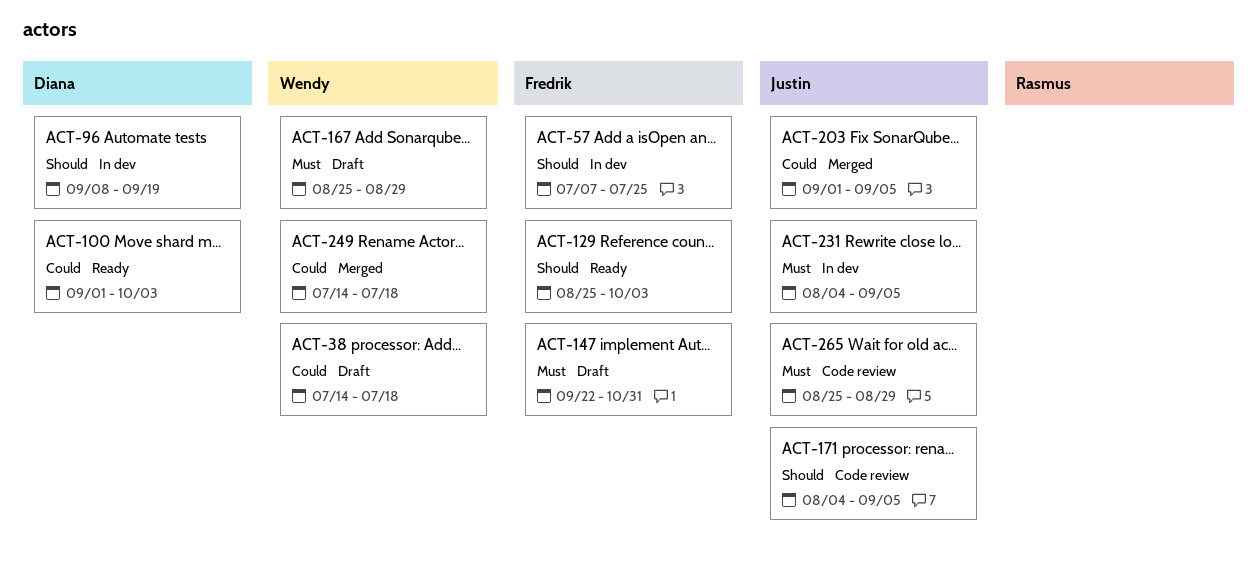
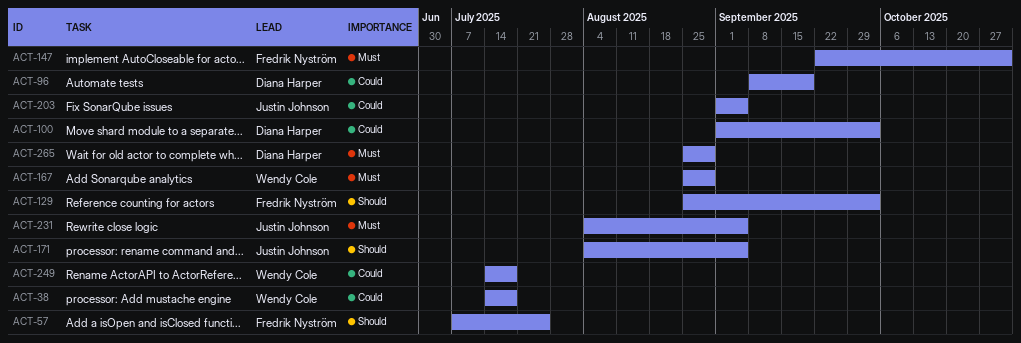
ACT-96, priority: Should -> Could
ACT-265, owner: Justin Johnson -> Diana Harper

